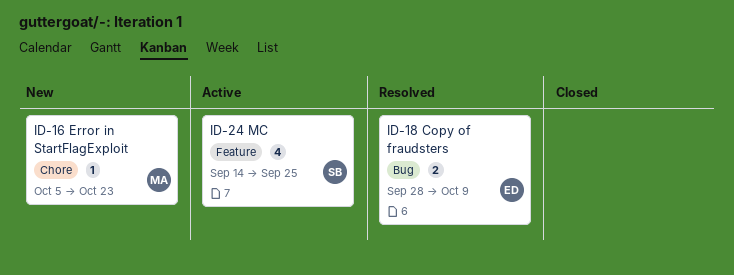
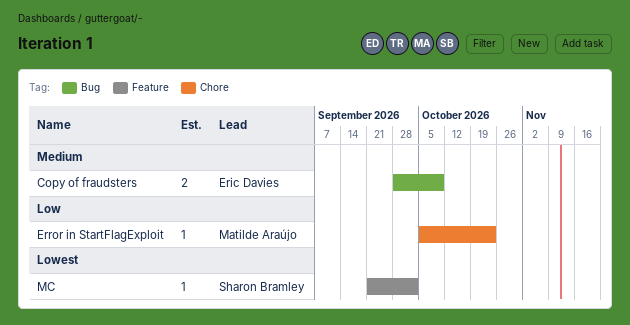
MC, estimate: 4 -> 1
MC, start: Sep 14 -> Sep 21
MC, due: Sep 25 -> Oct 2

